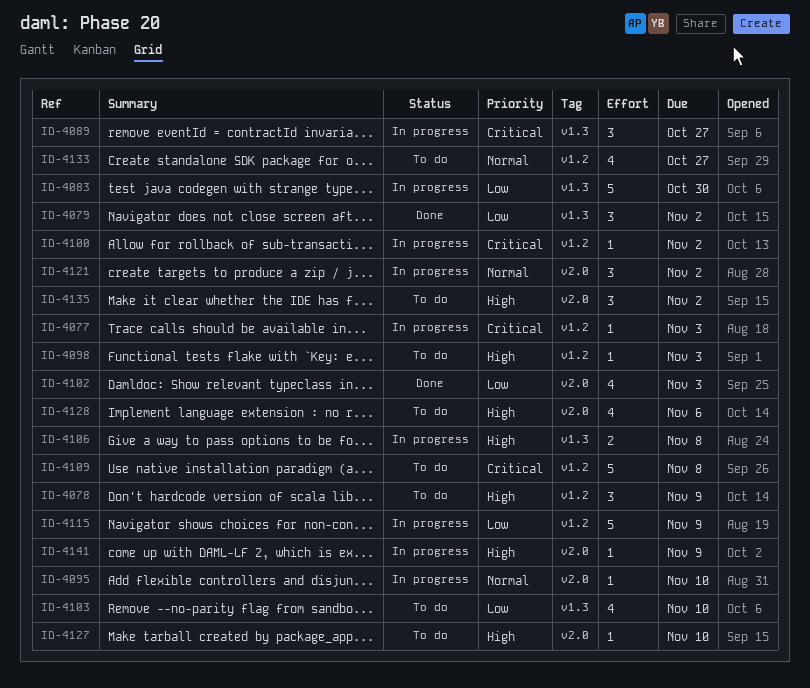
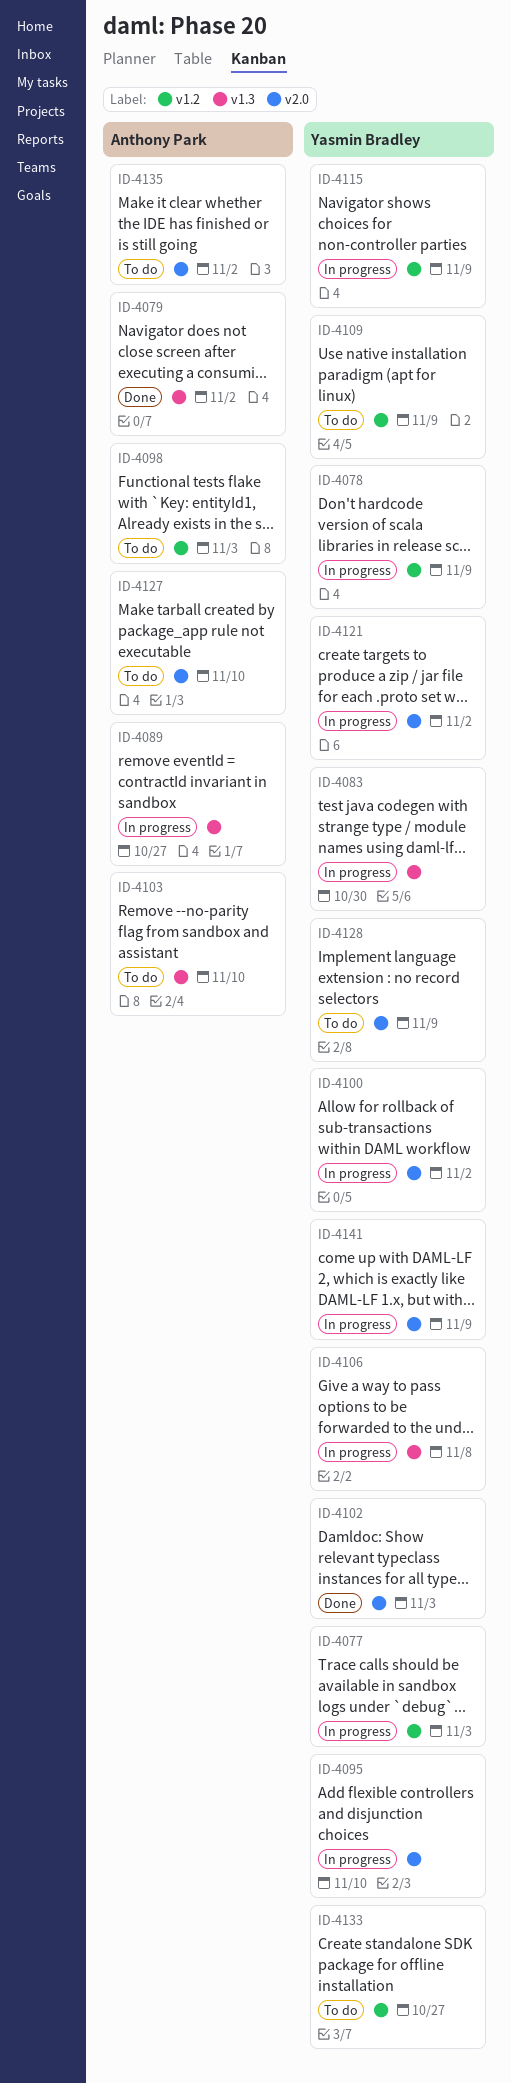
ID-4078, status: To do -> In progress
ID-4100, label: v1.2 -> v2.0
ID-4109, due: Nov 8 -> Nov 9
ID-4128, due: Nov 6 -> Nov 9

